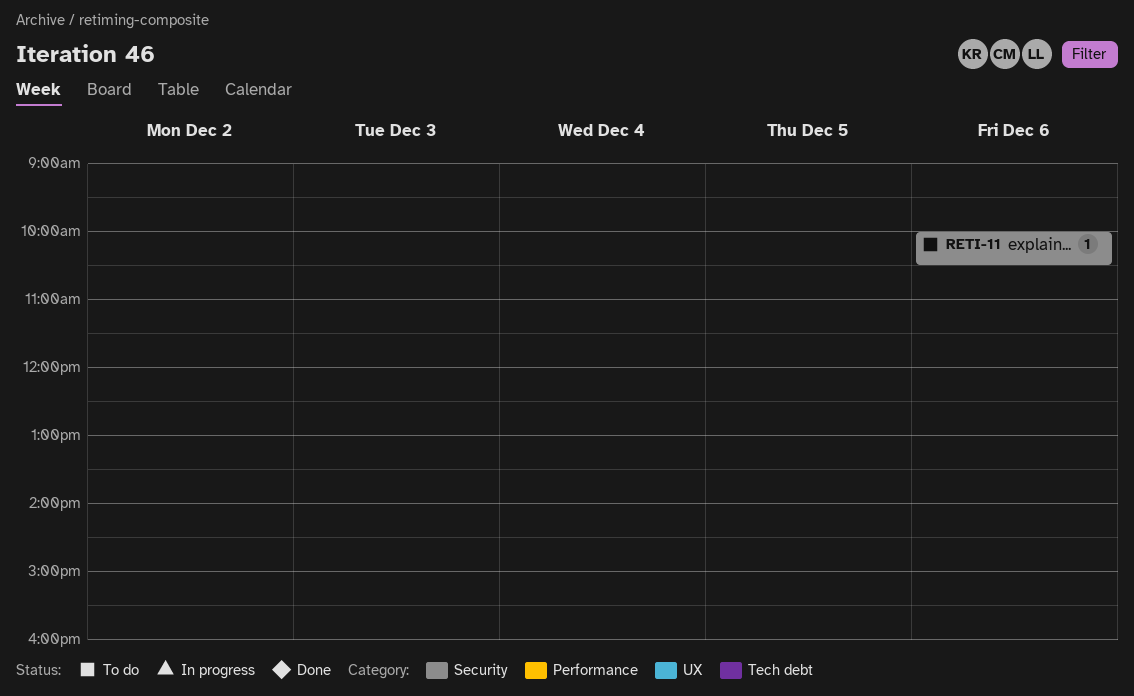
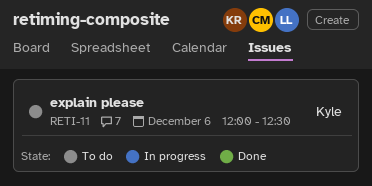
RETI-11, begins: 10:00 -> 12:00
RETI-11, ends: 10:30 -> 12:30

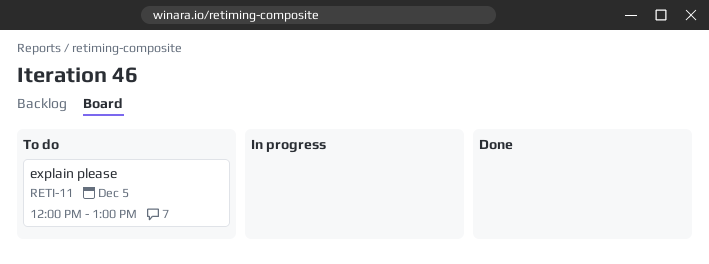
RETI-11, day: Dec 6 -> Dec 5
RETI-11, ends: 12:30 -> 13:00

